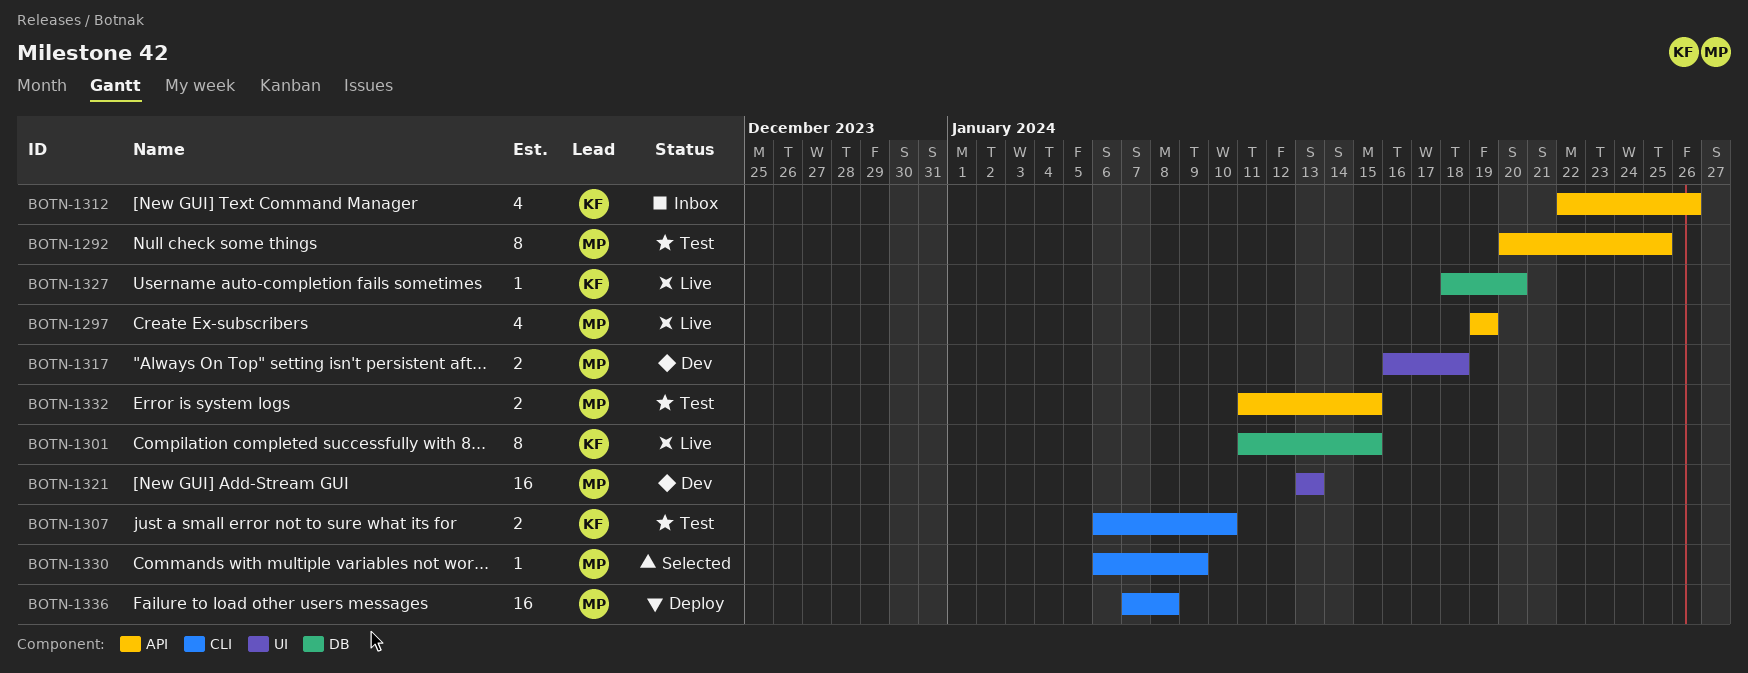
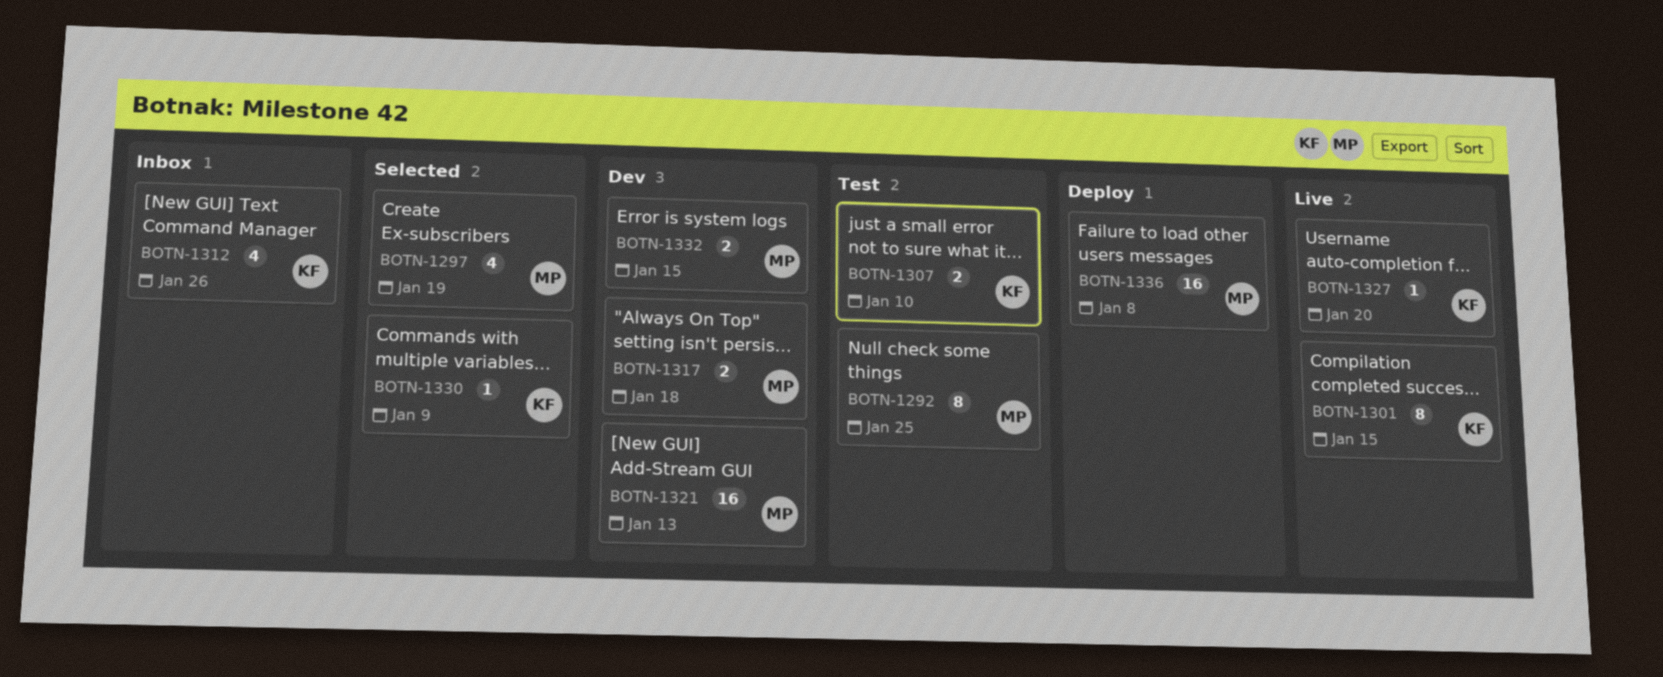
BOTN-1297, status: Live -> Selected
BOTN-1330, owner: MP -> KF
BOTN-1332, status: Test -> Dev

